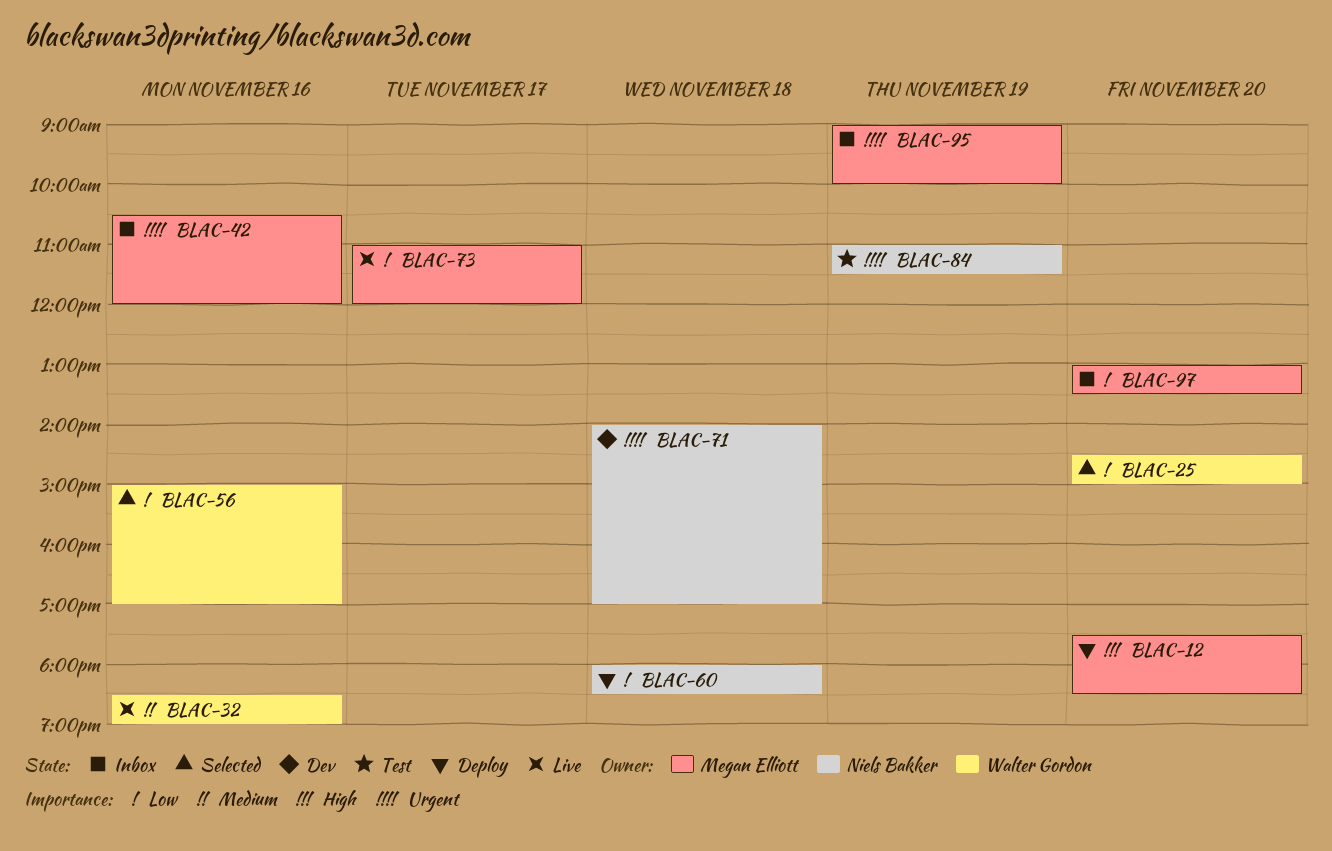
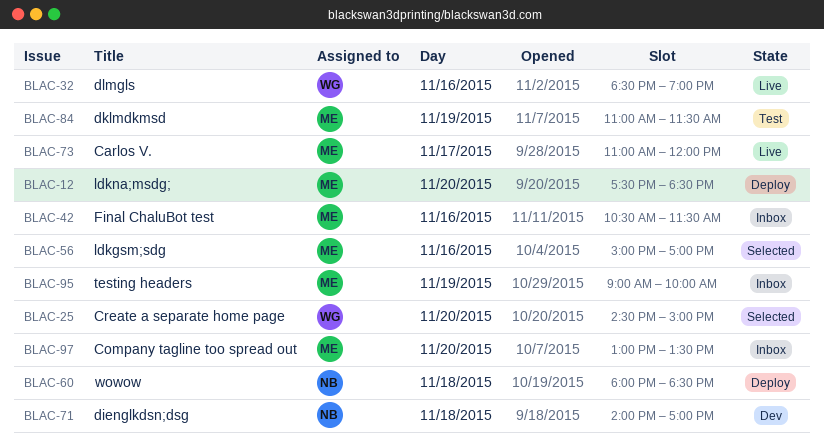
BLAC-42, ends: 12:00 -> 11:30
BLAC-56, owner: Walter Gordon -> Megan Elliott
BLAC-84, owner: Niels Bakker -> Megan Elliott

